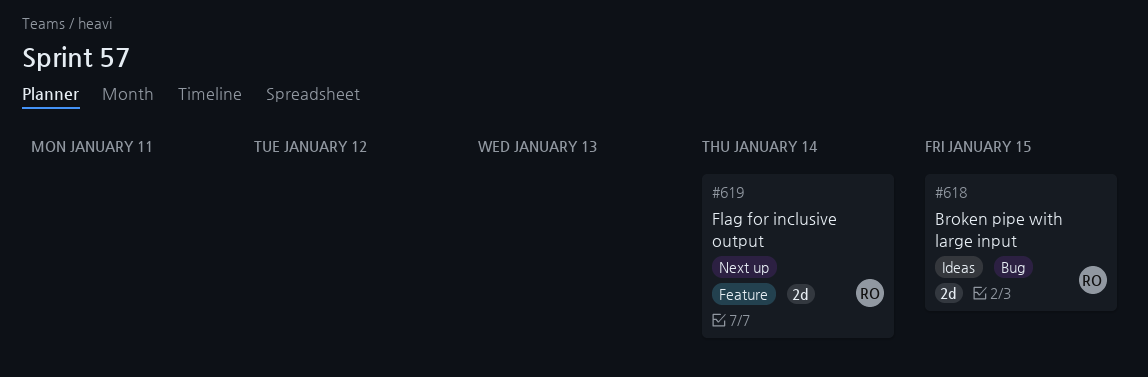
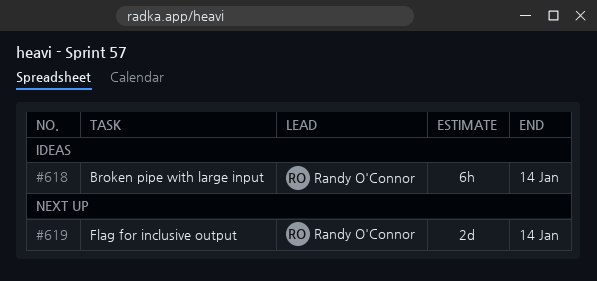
#618, estimate: 2d -> 6h
#618, due: Jan 15 -> Jan 14

